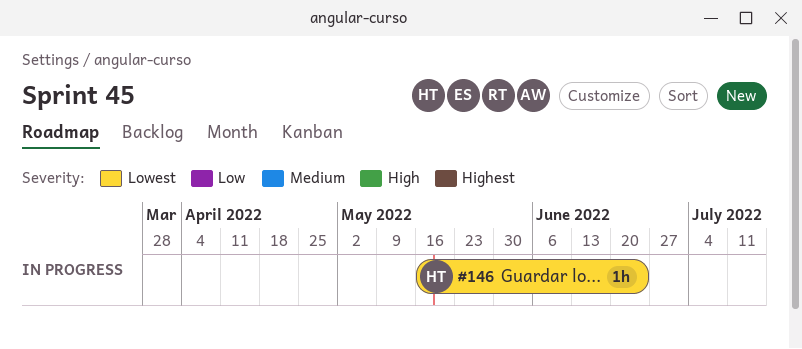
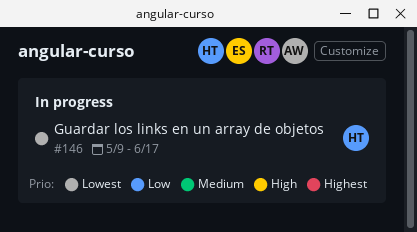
#146, start: May 16 -> May 9
#146, due: Jun 24 -> Jun 17

